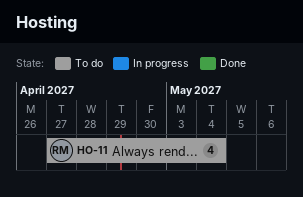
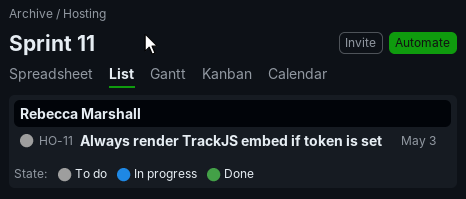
HO-11, due: May 4 -> May 3

